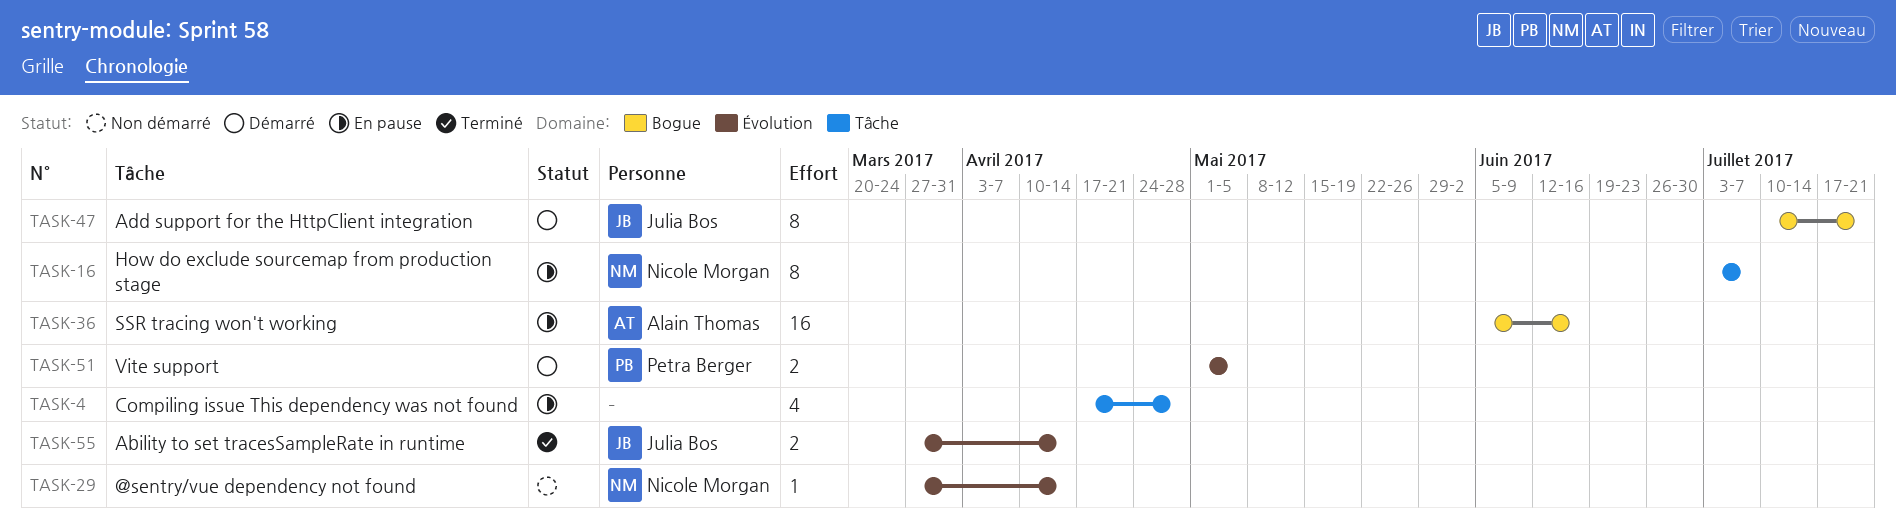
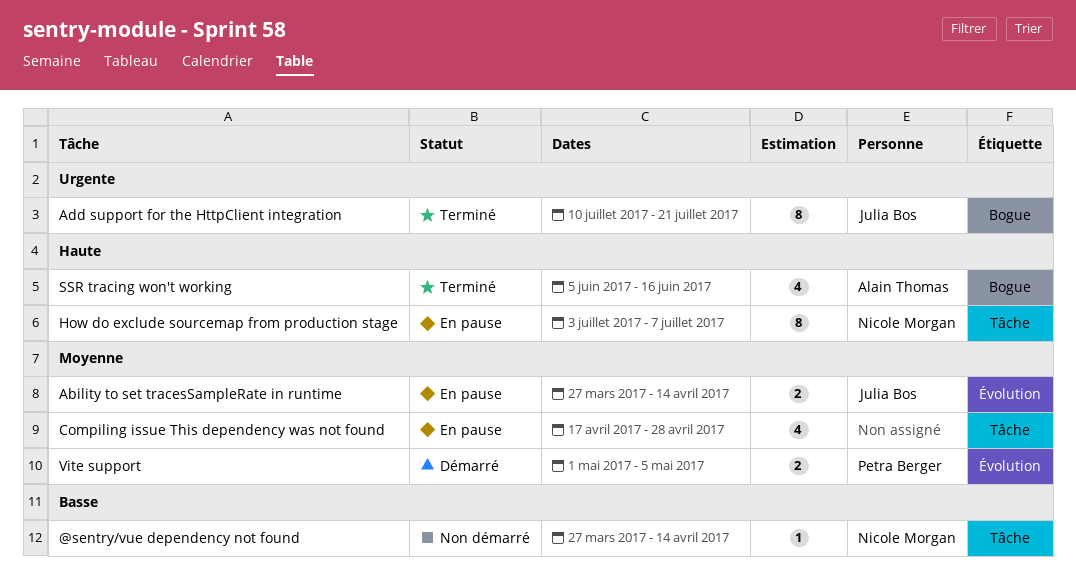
@sentry/vue dependency not found, label: Évolution -> Tâche
Ability to set tracesSampleRate in runtime, status: Terminé -> En pause
Add support for the HttpClient integration, status: Démarré -> Terminé
SSR tracing won't working, status: En pause -> Terminé
SSR tracing won't working, estimate: 16 -> 4

